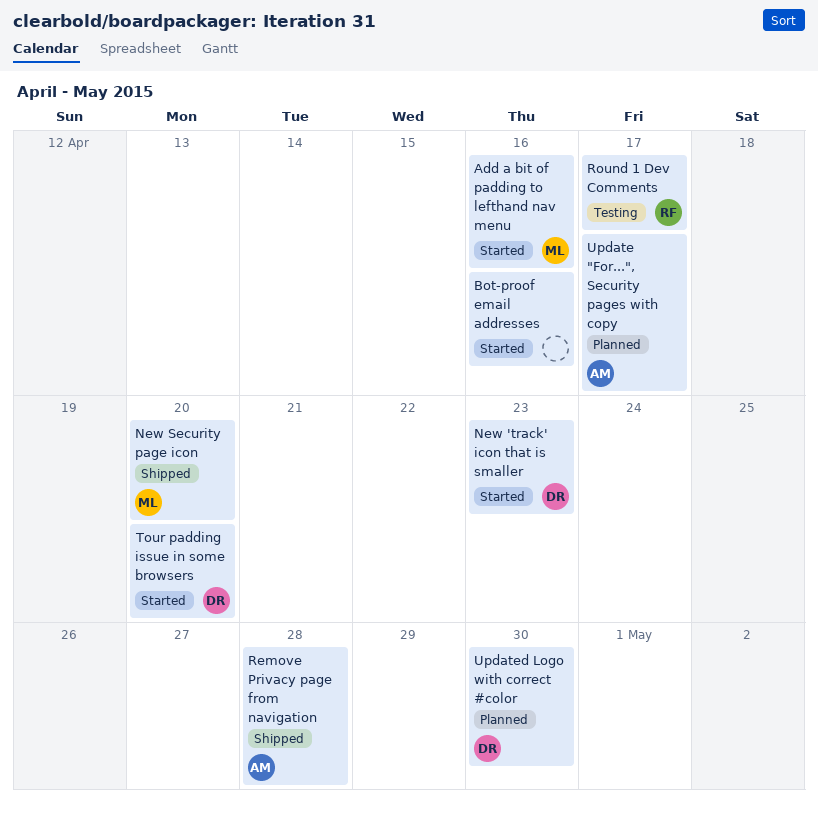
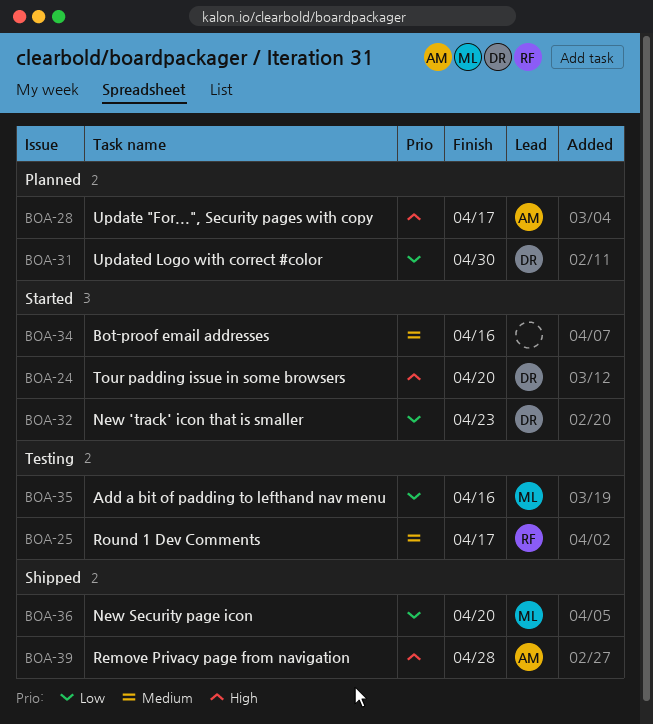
Add a bit of padding to lefthand nav menu, status: Started -> Testing

